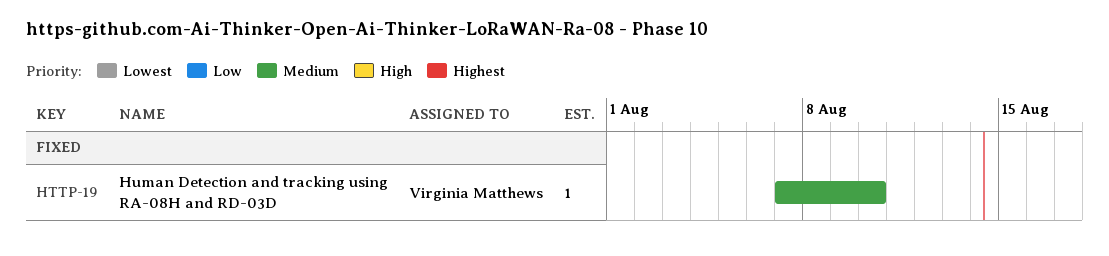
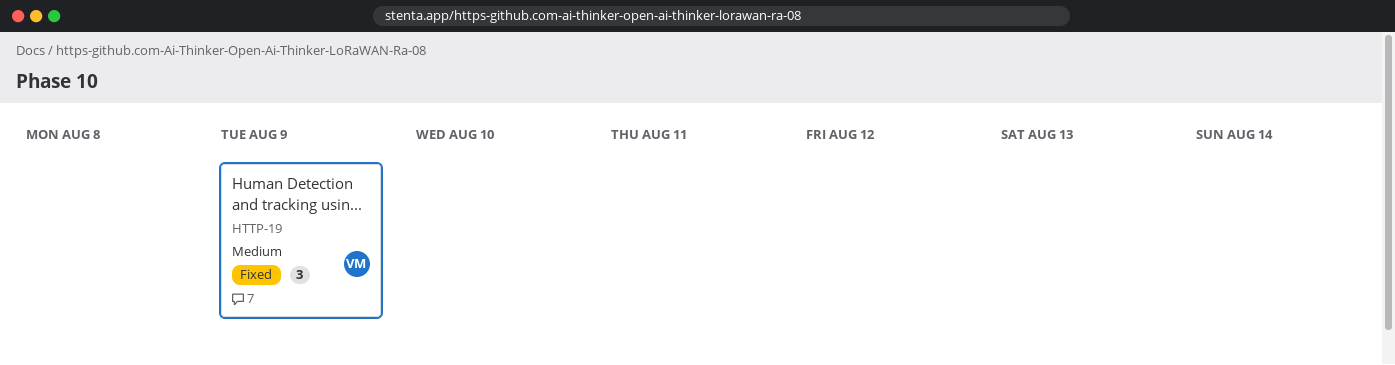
HTTP-19, estimate: 1 -> 3
HTTP-19, due: Aug 10 -> Aug 9

